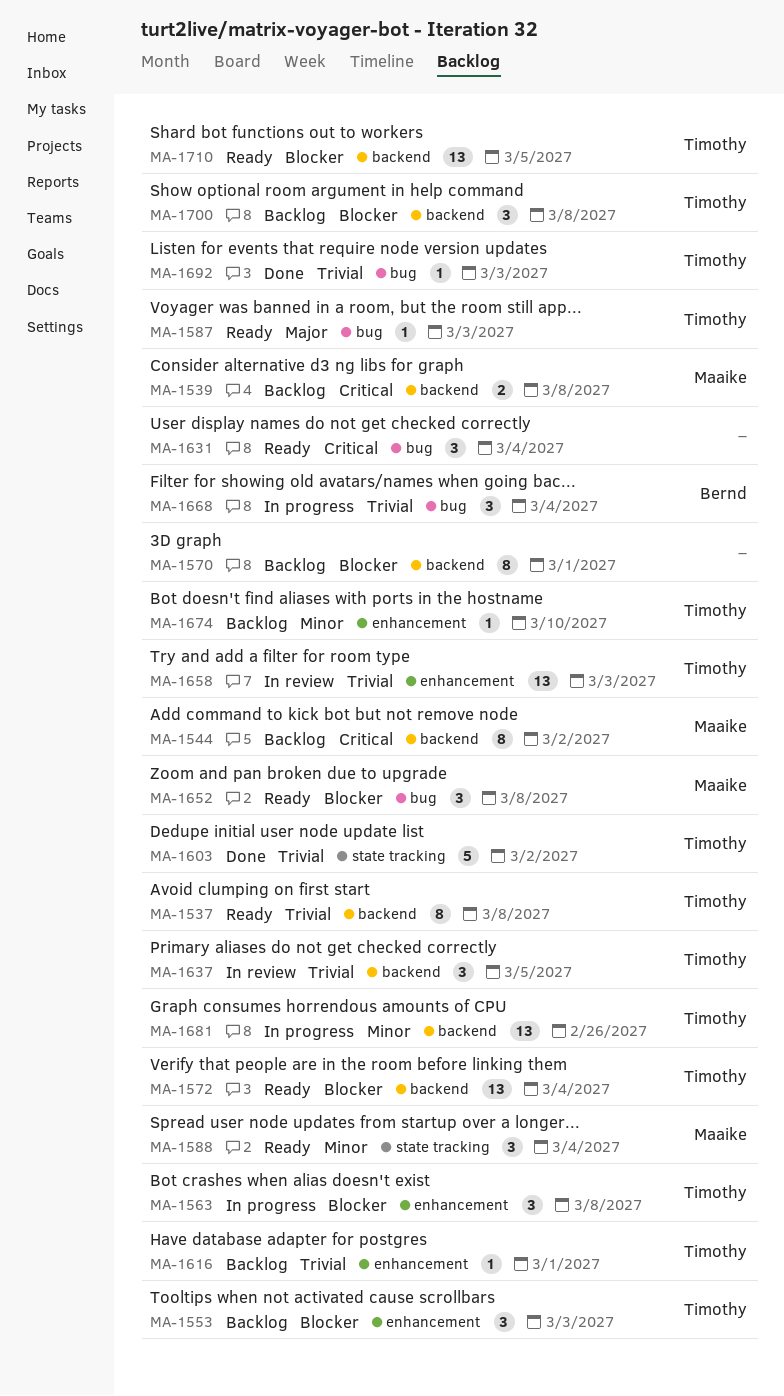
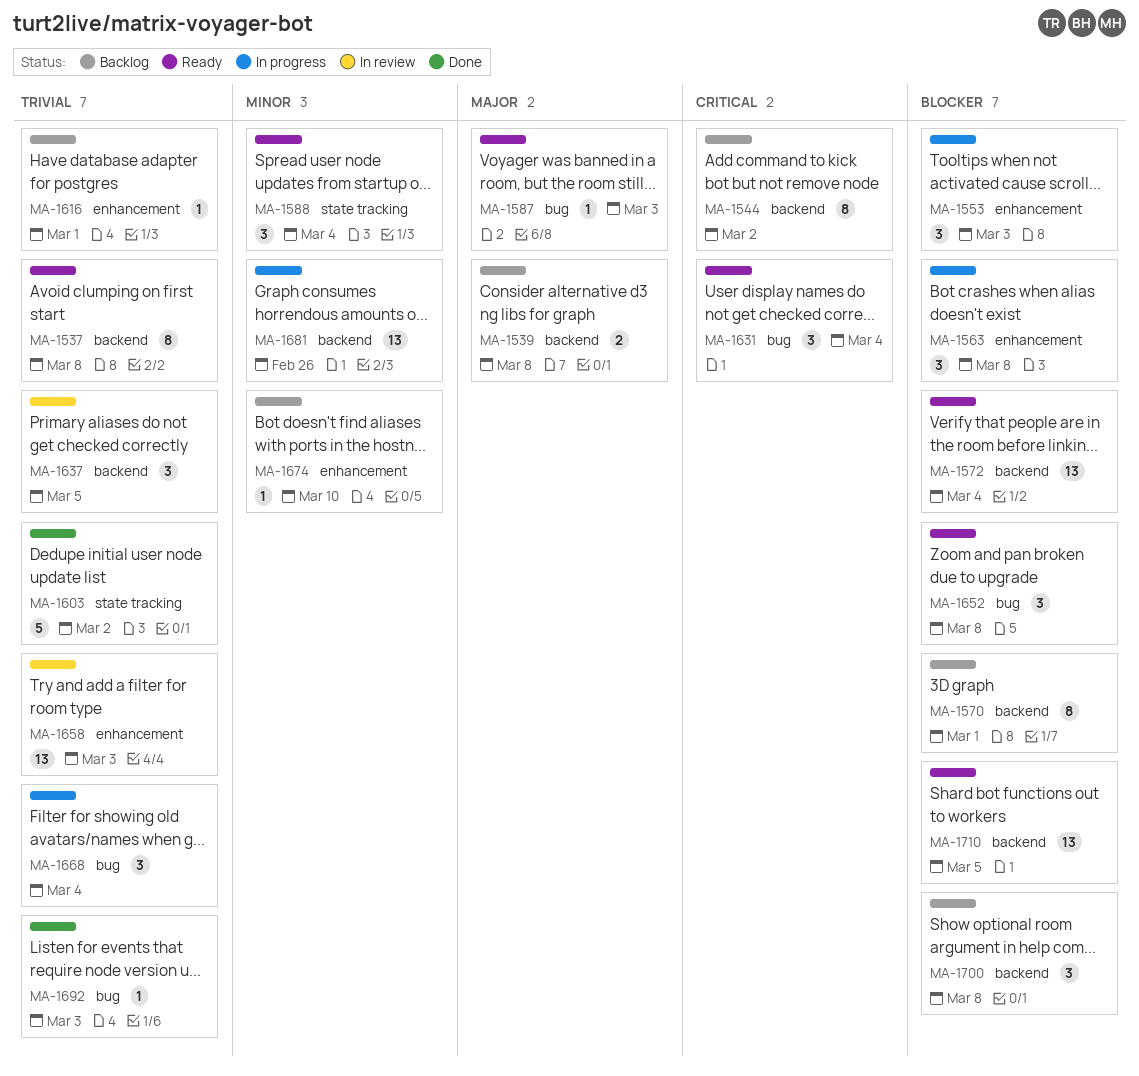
MA-1539, priority: Critical -> Major
MA-1553, status: Backlog -> In progress

